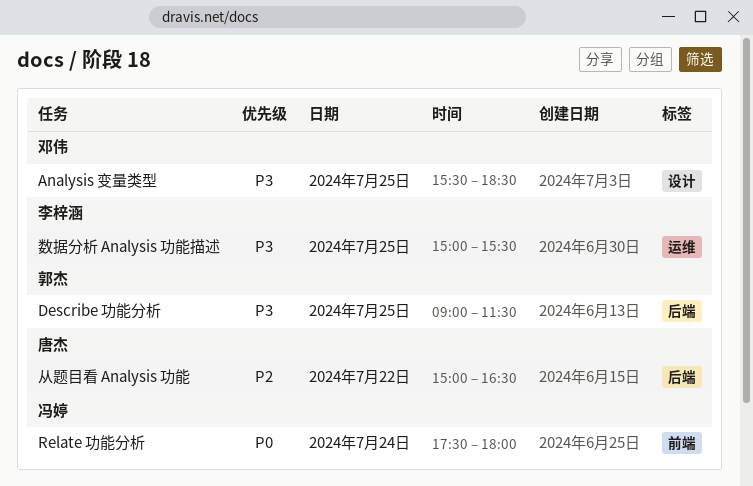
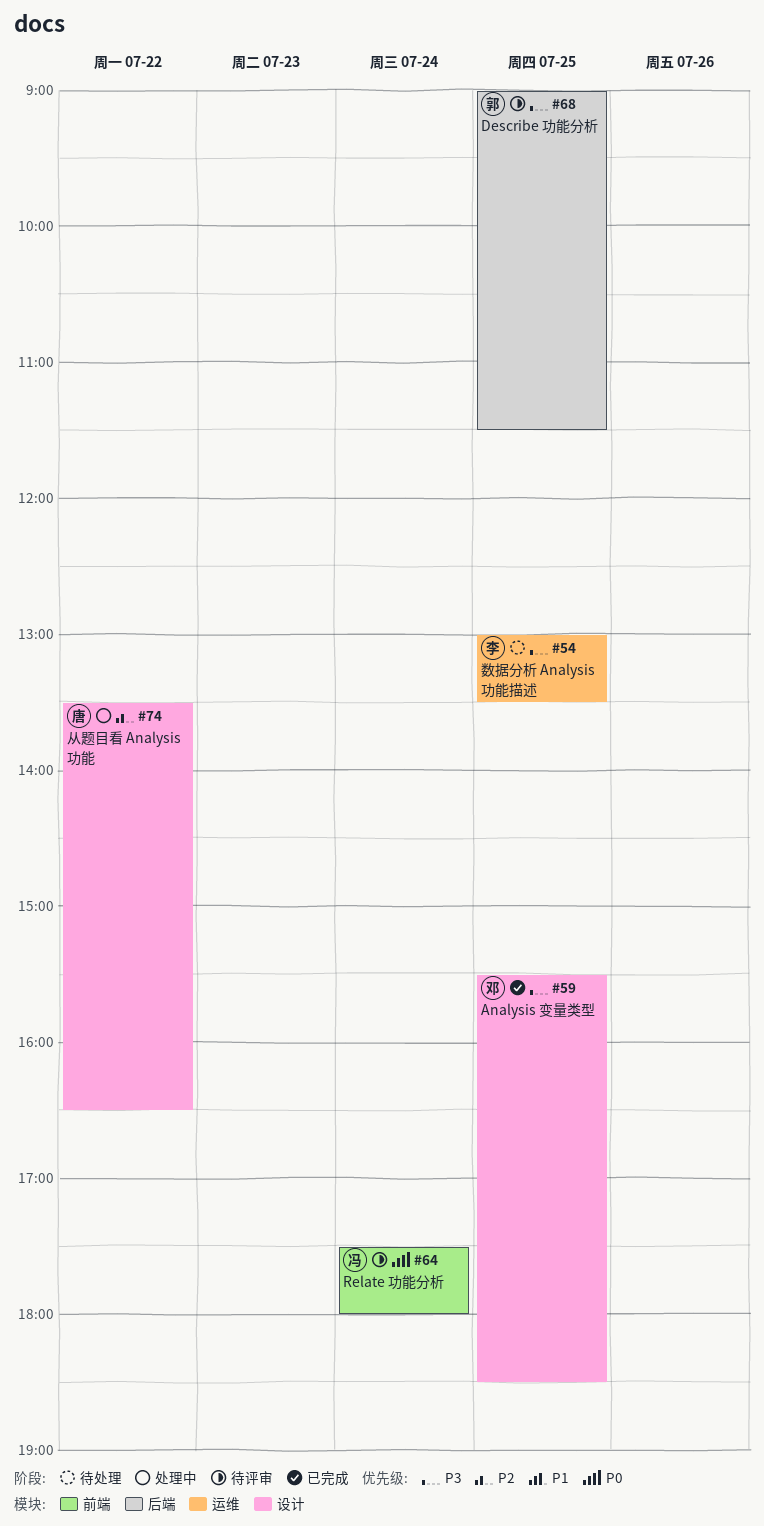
从题目看 Analysis 功能, label: 后端 -> 设计
从题目看 Analysis 功能, begins: 15:00 -> 13:30
数据分析 Analysis 功能描述, begins: 15:00 -> 13:00
数据分析 Analysis 功能描述, ends: 15:30 -> 13:30

